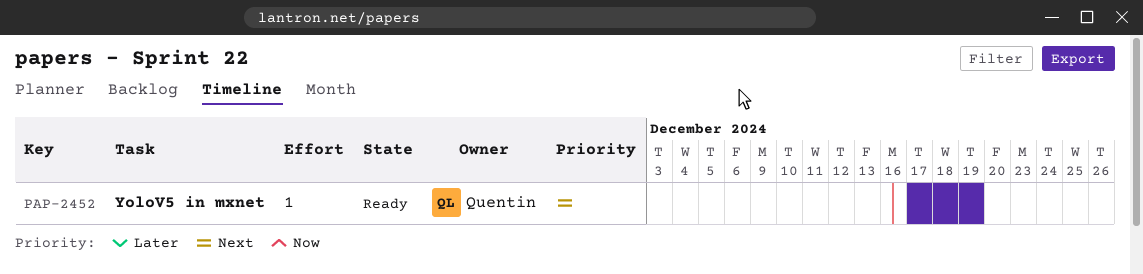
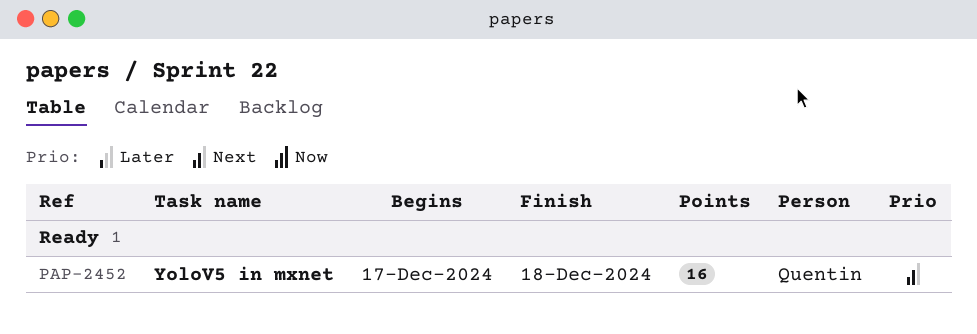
PAP-2452, estimate: 1 -> 16
PAP-2452, due: Dec 19 -> Dec 18

